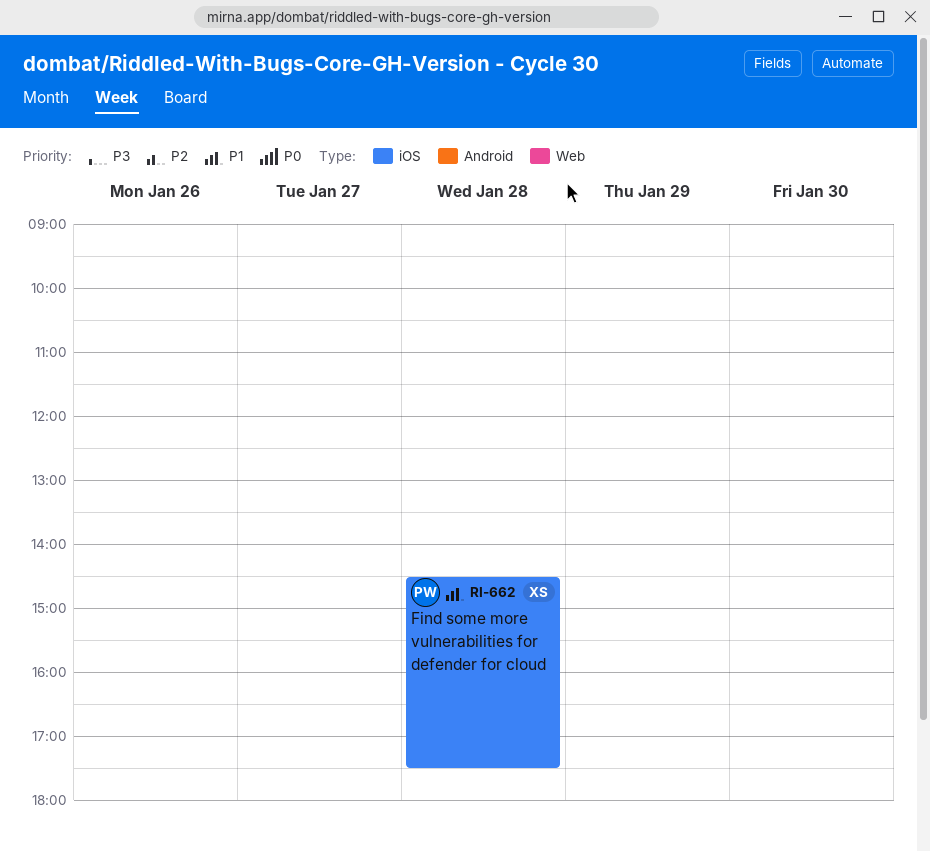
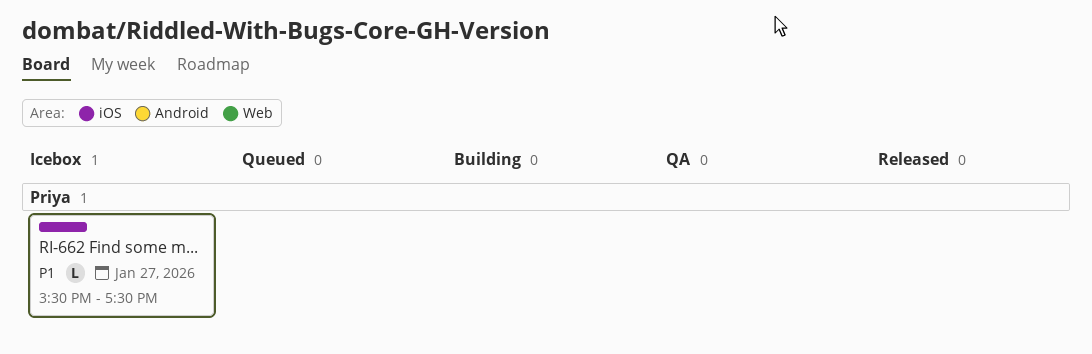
RI-662, estimate: XS -> L
RI-662, day: Jan 28 -> Jan 27
RI-662, begins: 14:30 -> 15:30

